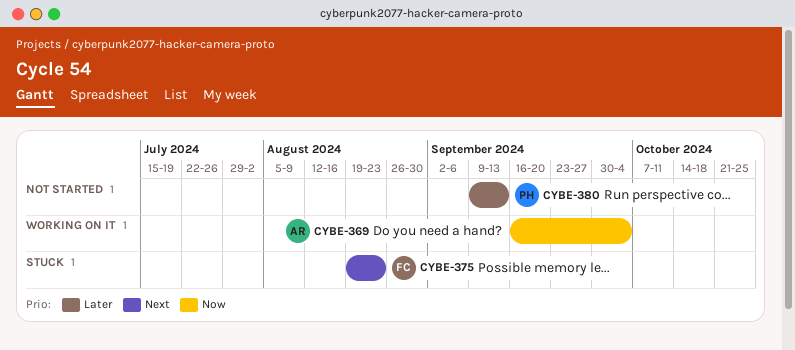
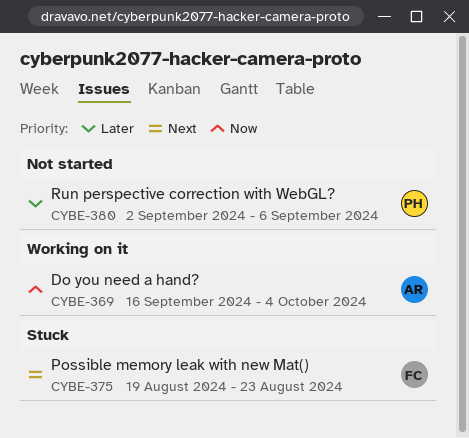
CYBE-380, start: Sep 9 -> Sep 2
CYBE-380, due: Sep 13 -> Sep 6

